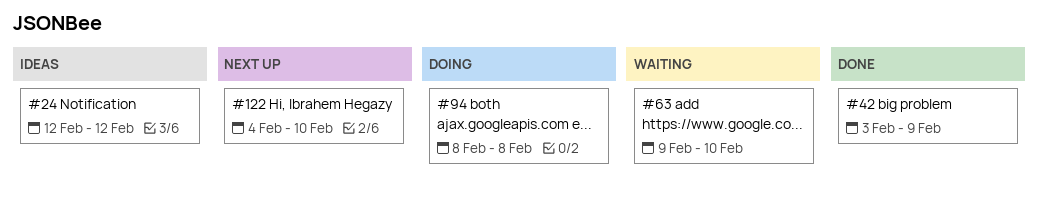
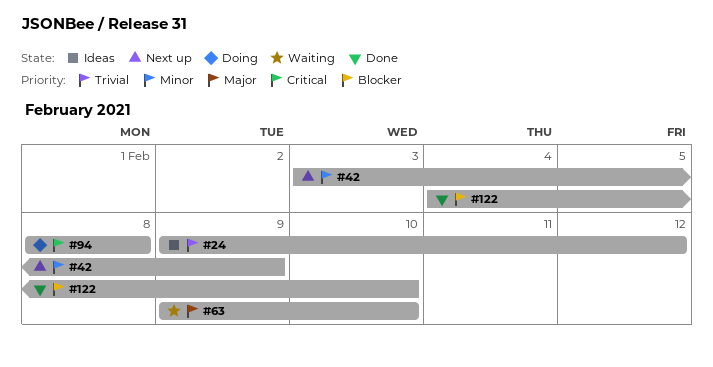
#24, start: Feb 12 -> Feb 9
#42, status: Done -> Next up
#122, status: Next up -> Done

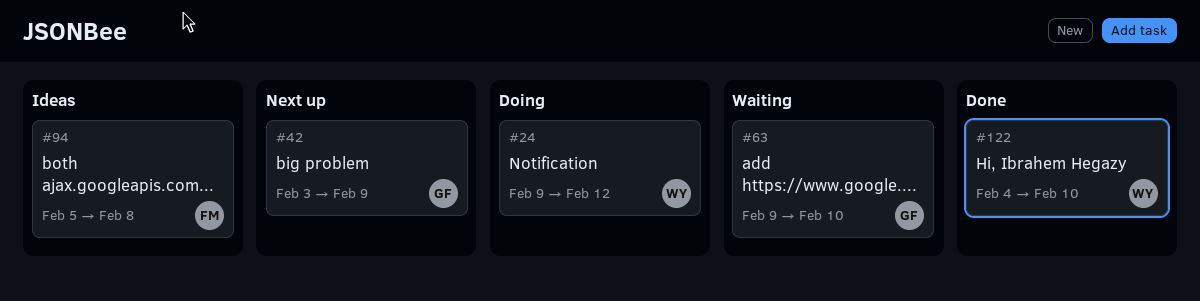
#24, status: Ideas -> Doing
#94, status: Doing -> Ideas
#94, start: Feb 8 -> Feb 5

